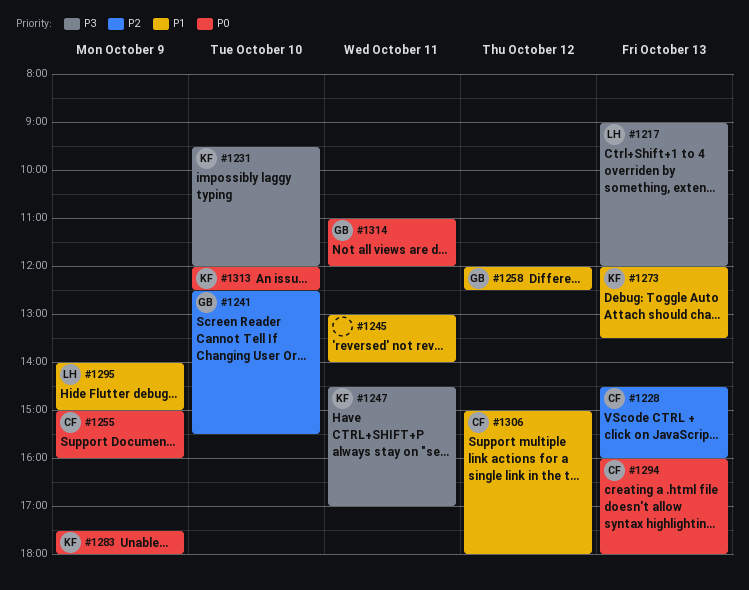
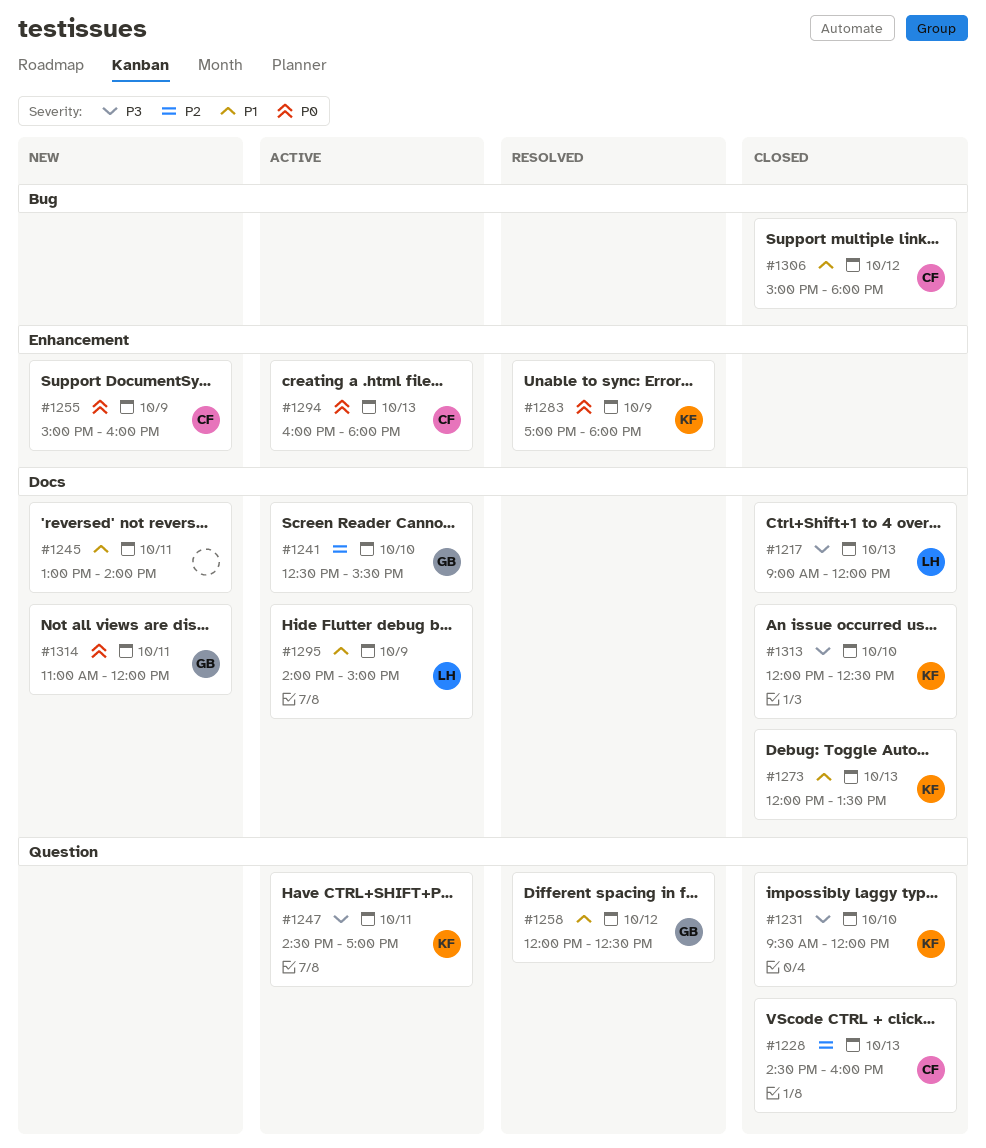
#1283, begins: 17:30 -> 17:00
#1313, priority: P0 -> P3

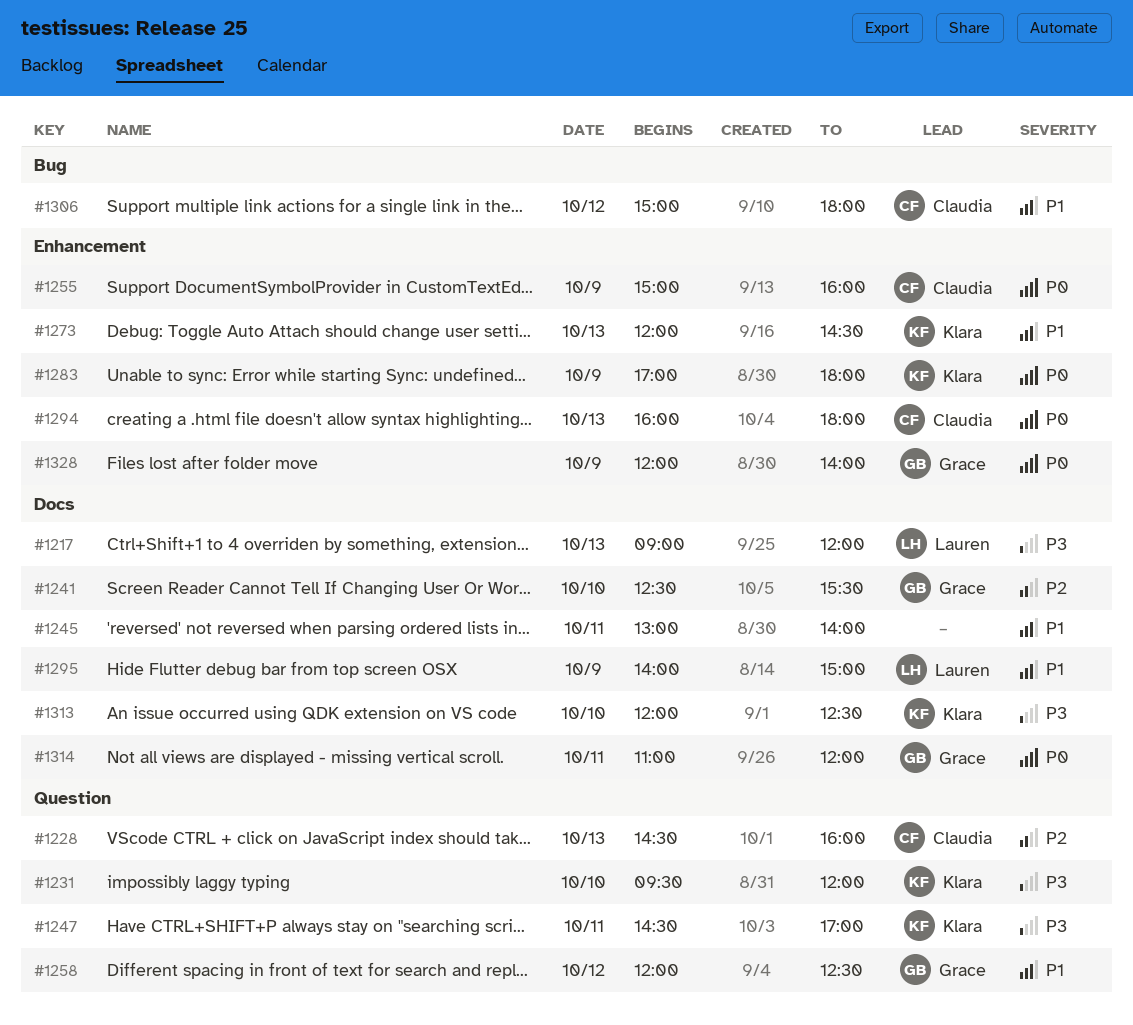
#1273, label: Docs -> Enhancement
#1273, ends: 13:30 -> 14:30
#1328: none -> present

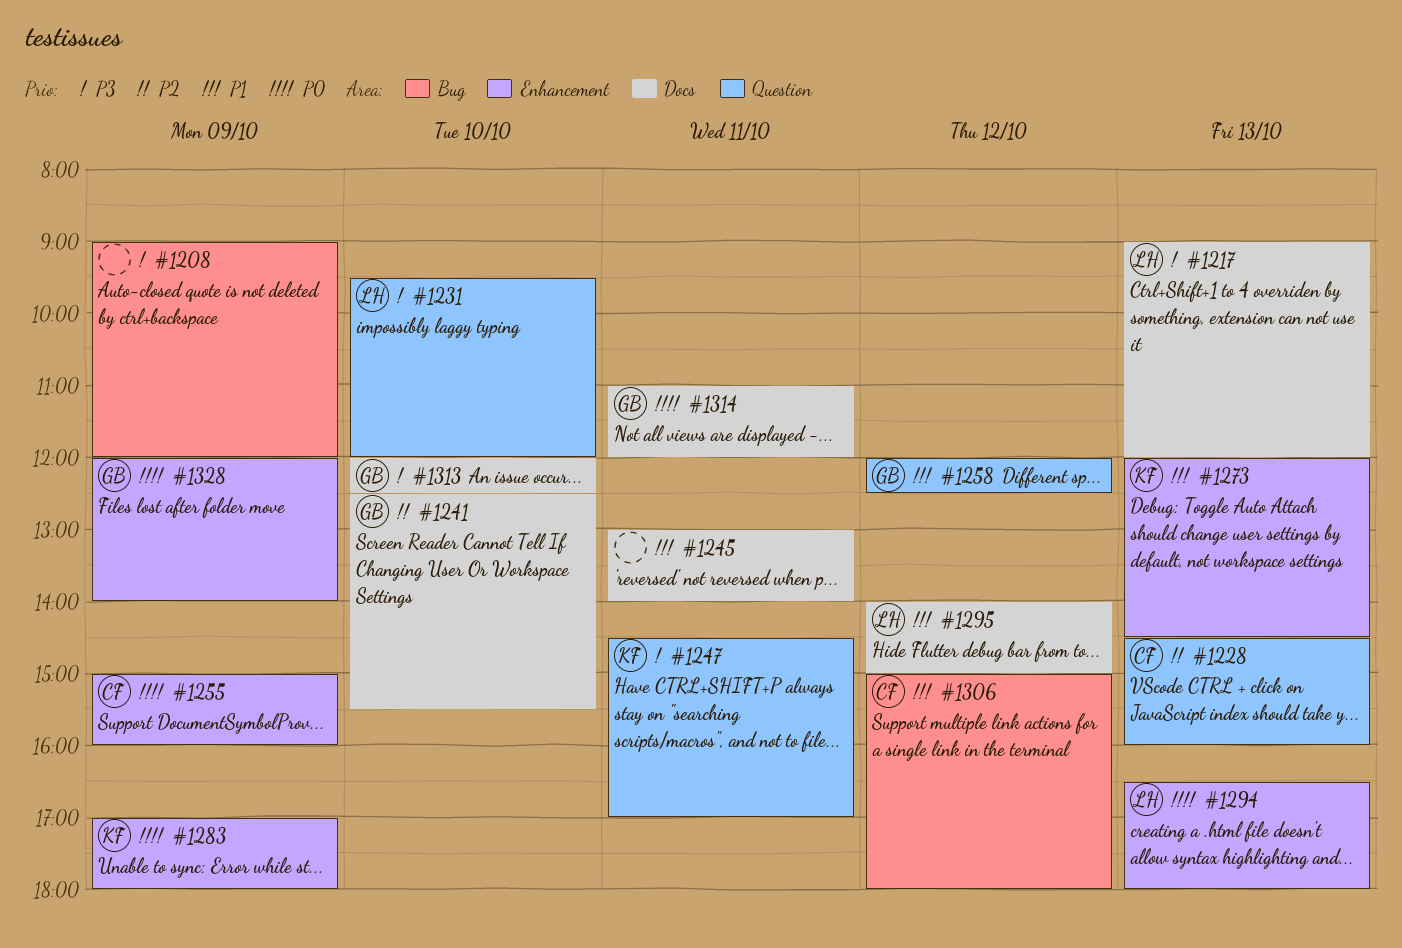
#1208: none -> present
#1231, owner: Klara -> Lauren
#1294, owner: Claudia -> Lauren
#1294, begins: 16:00 -> 16:30
#1295, day: Oct 9 -> Oct 12
#1313, owner: Klara -> Grace

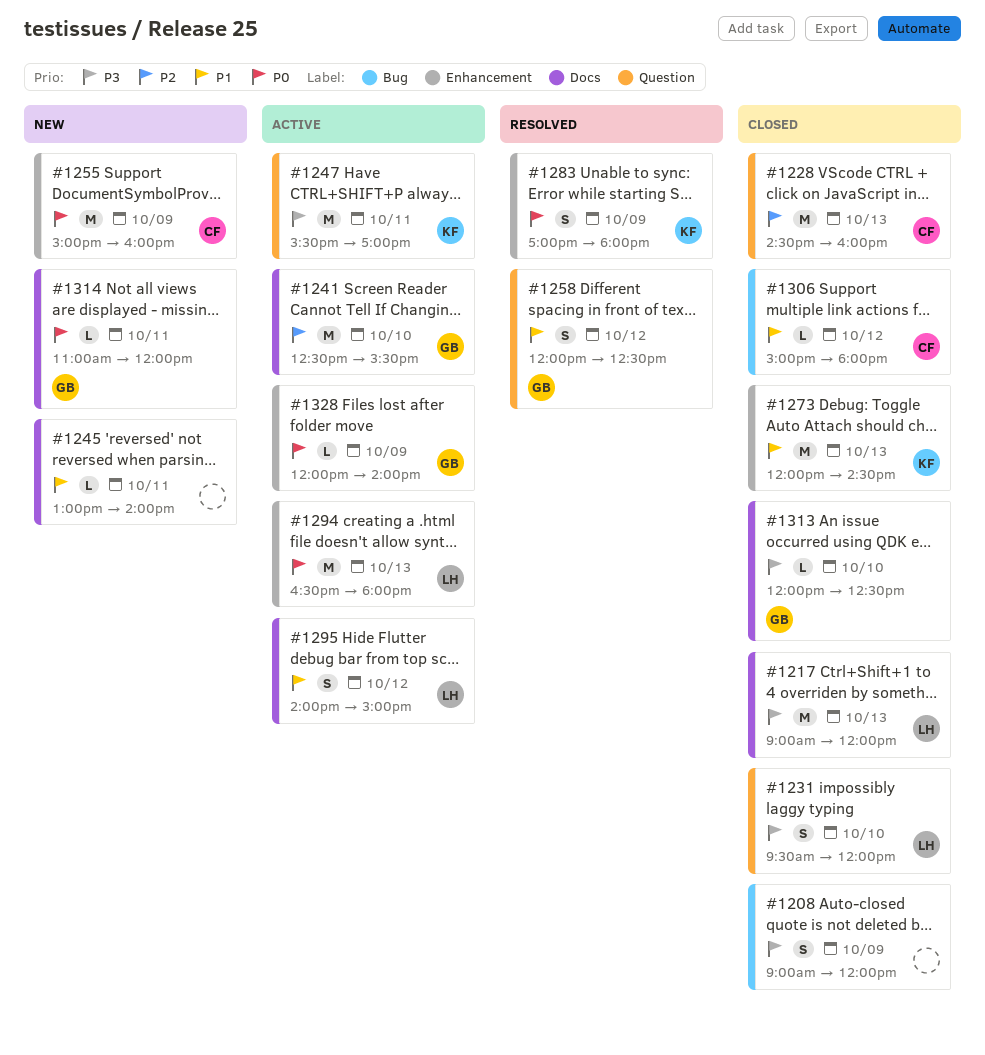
#1247, begins: 14:30 -> 15:30

